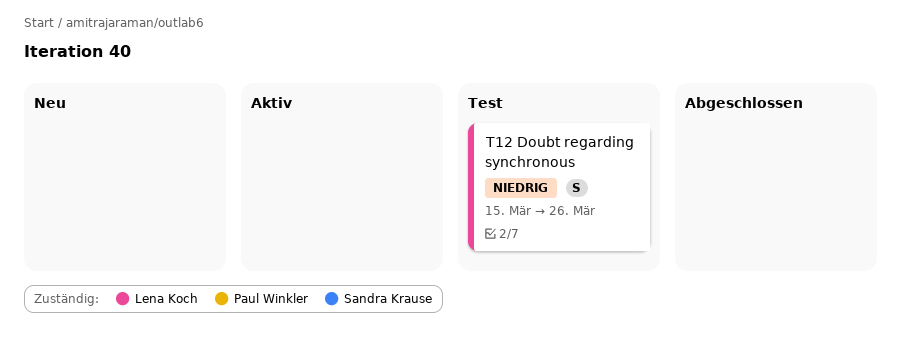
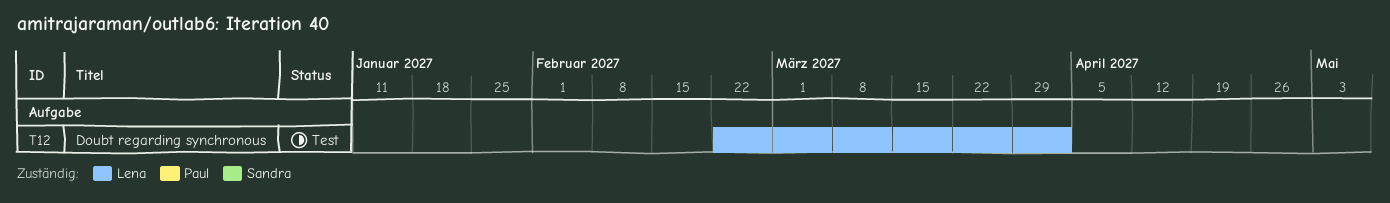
T12, start: Mar 15 -> Feb 22
T12, due: Mar 26 -> Apr 2

